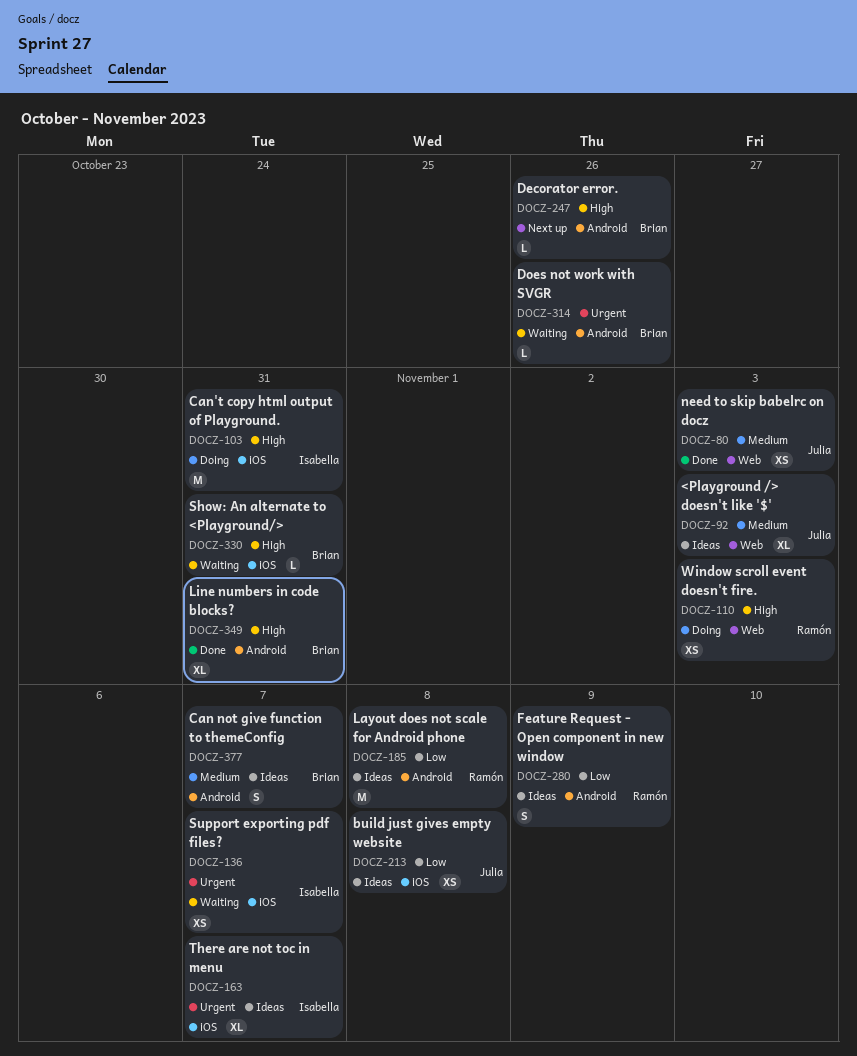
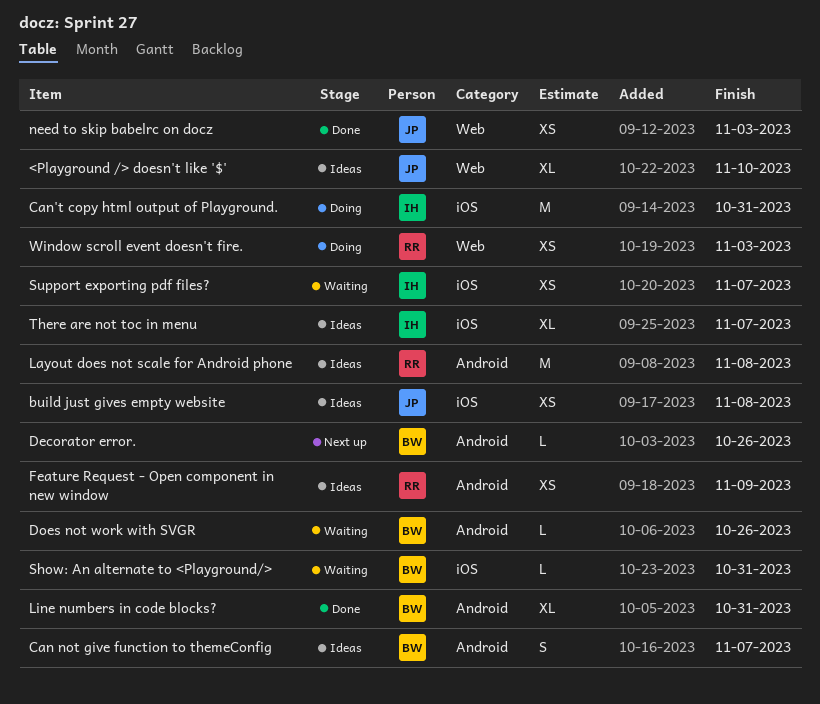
<Playground /> doesn't like '$', due: Nov 3 -> Nov 10
Feature Request - Open component in new window, estimate: S -> XS

